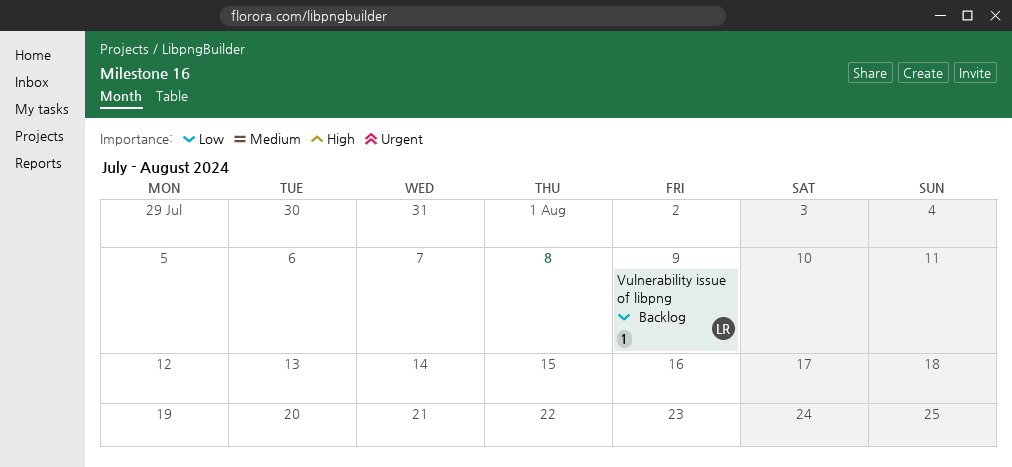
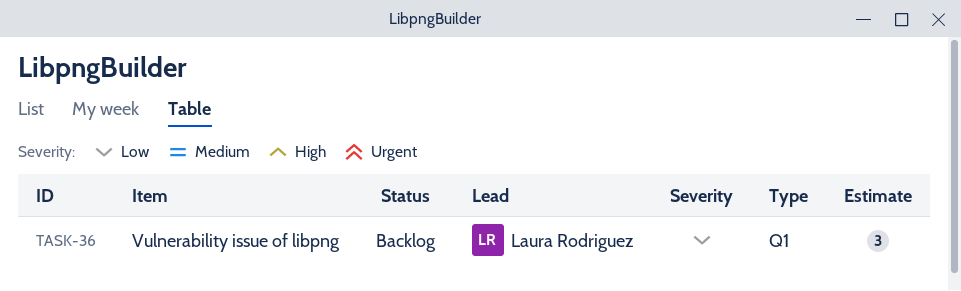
Vulnerability issue of libpng, estimate: 1 -> 3

